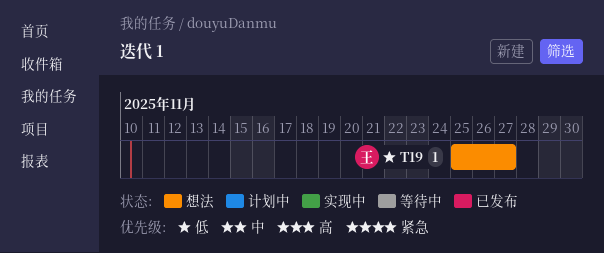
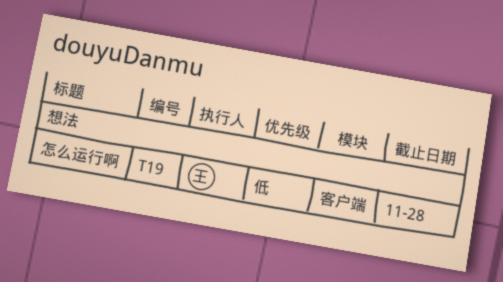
T19, due: Nov 27 -> Nov 28

